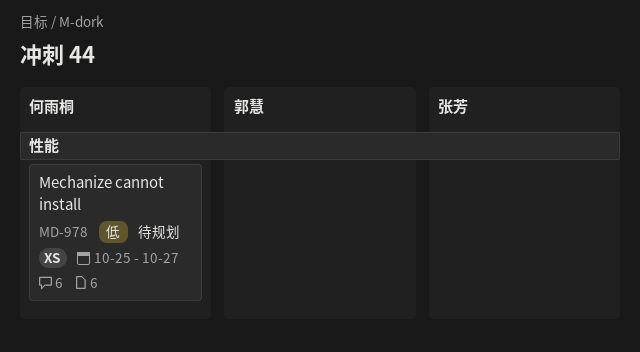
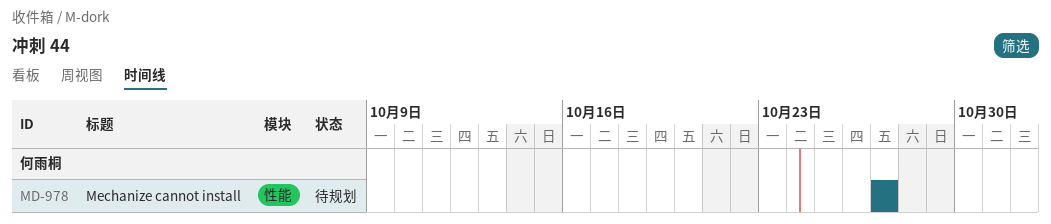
MD-978, start: Oct 25 -> Oct 27

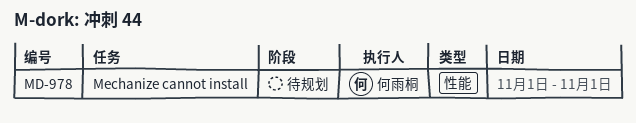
MD-978, start: Oct 27 -> Nov 1
MD-978, due: Oct 27 -> Nov 1

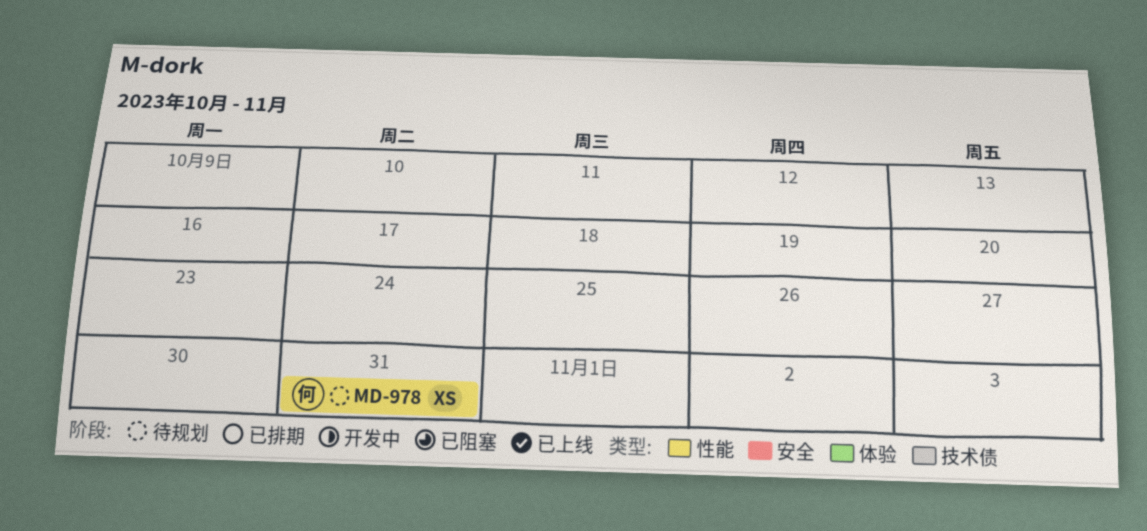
MD-978, start: Nov 1 -> Oct 31
MD-978, due: Nov 1 -> Oct 31

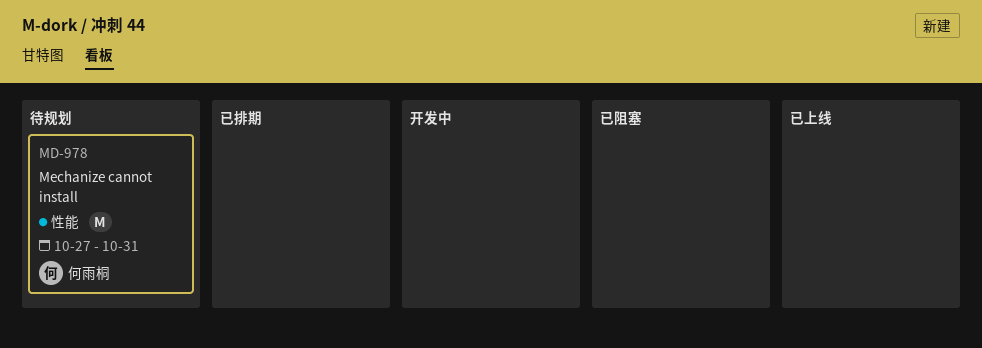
MD-978, estimate: XS -> M
MD-978, start: Oct 31 -> Oct 27

